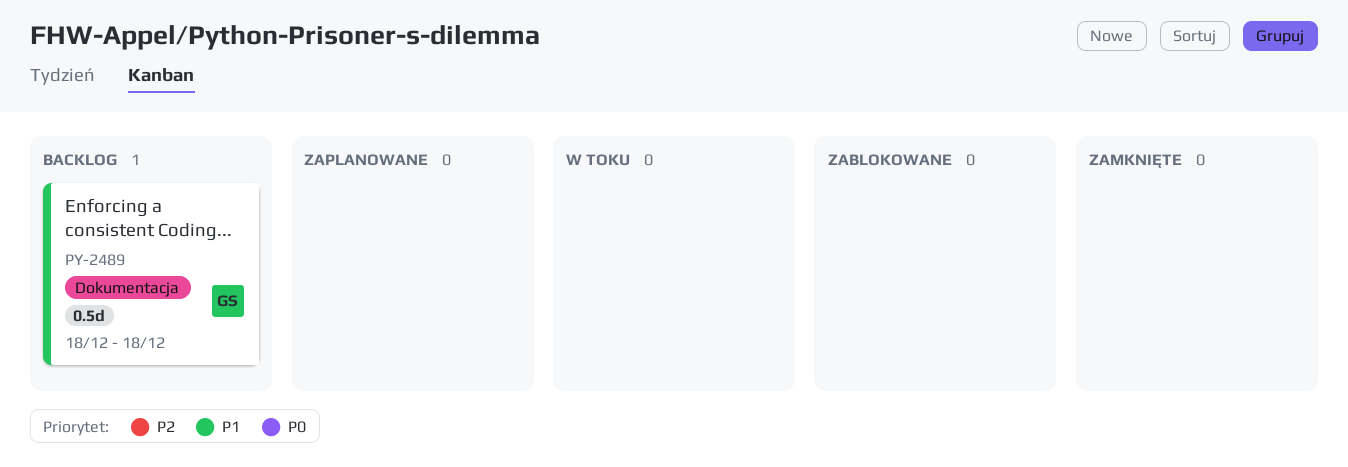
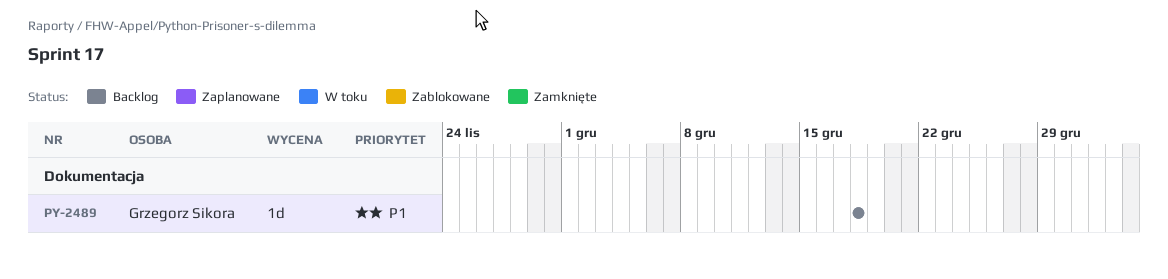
PY-2489, estimate: 0.5d -> 1d

